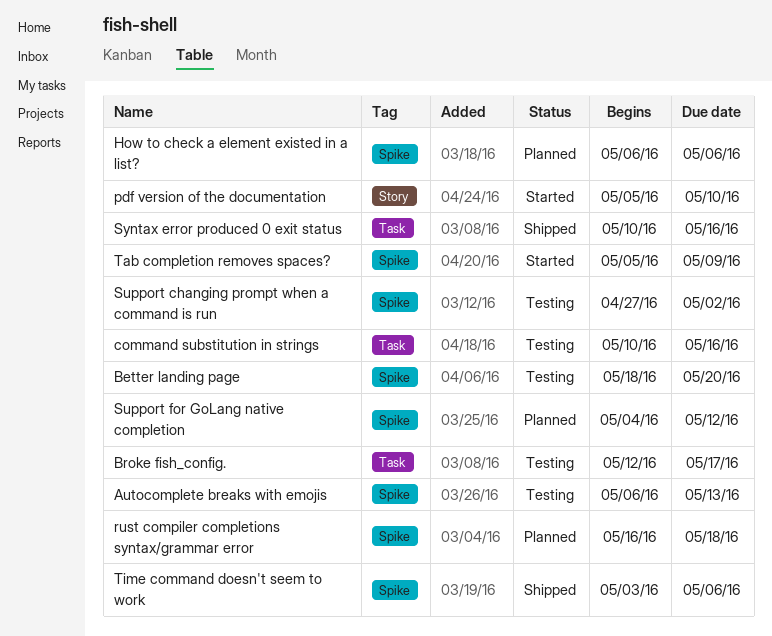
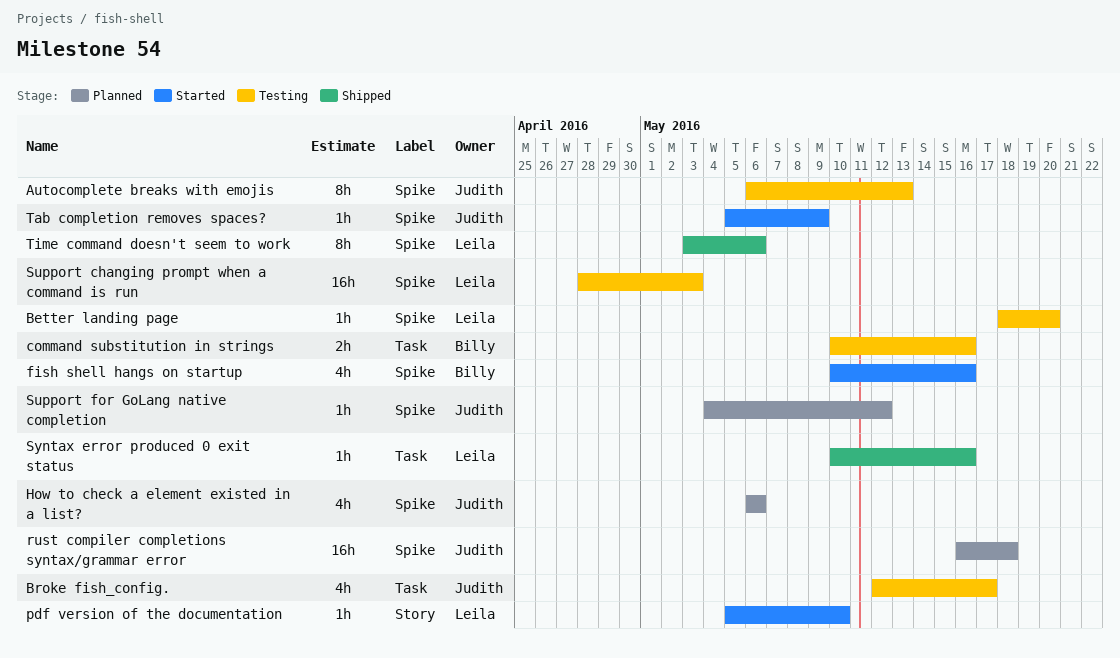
fish shell hangs on startup: none -> present
Support changing prompt when a command is run, start: Apr 27 -> Apr 28
Support changing prompt when a command is run, due: May 2 -> May 3

